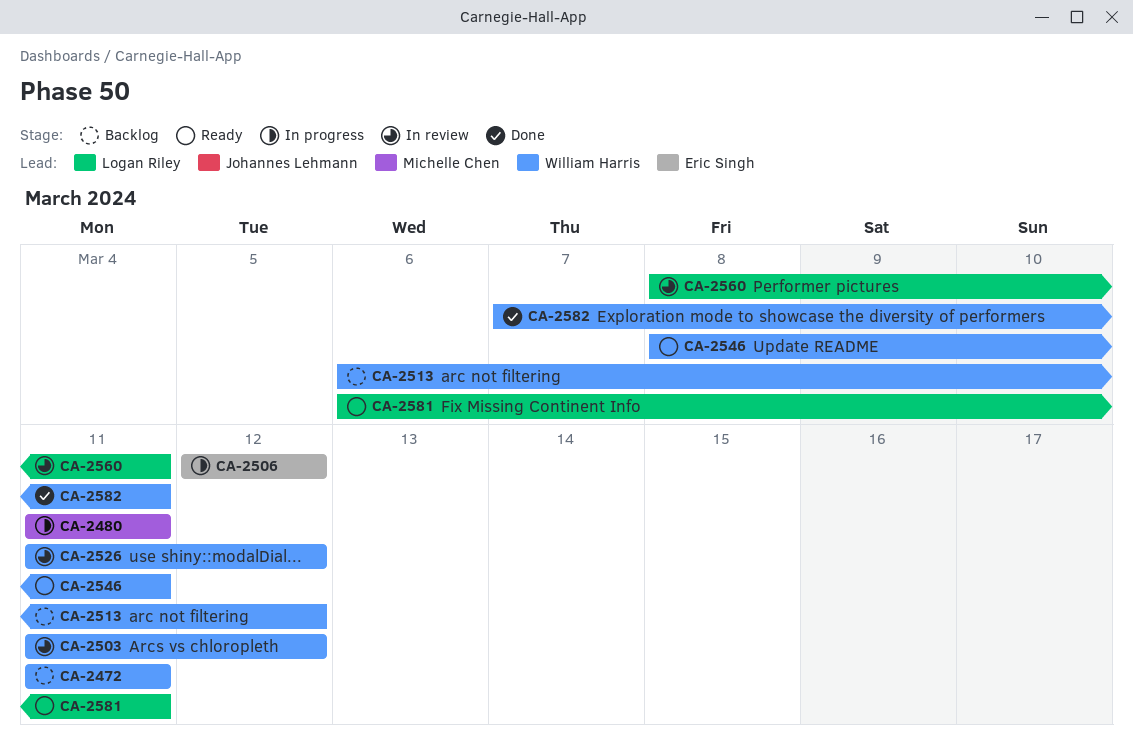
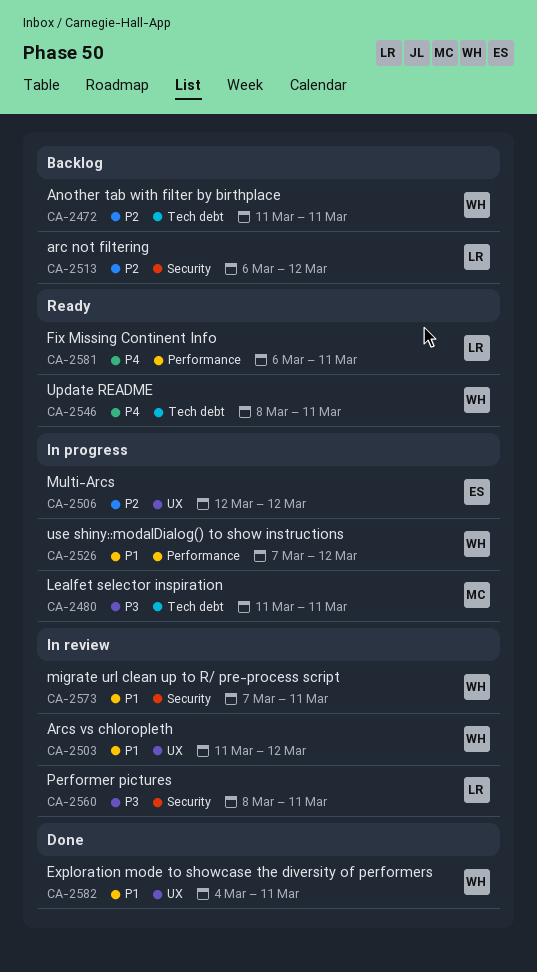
CA-2513, owner: William Harris -> Logan Riley
CA-2526, status: In review -> In progress
CA-2526, start: Mar 11 -> Mar 7
CA-2573: none -> present
CA-2582, start: Mar 7 -> Mar 4

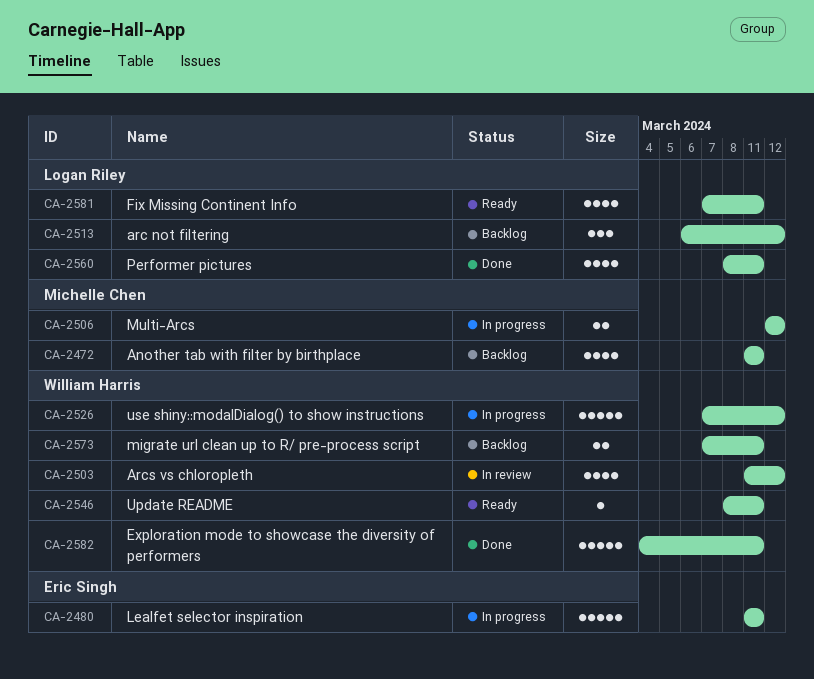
CA-2472, owner: William Harris -> Michelle Chen
CA-2480, owner: Michelle Chen -> Eric Singh
CA-2506, owner: Eric Singh -> Michelle Chen
CA-2560, status: In review -> Done
CA-2573, status: In review -> Backlog
CA-2581, start: Mar 6 -> Mar 7

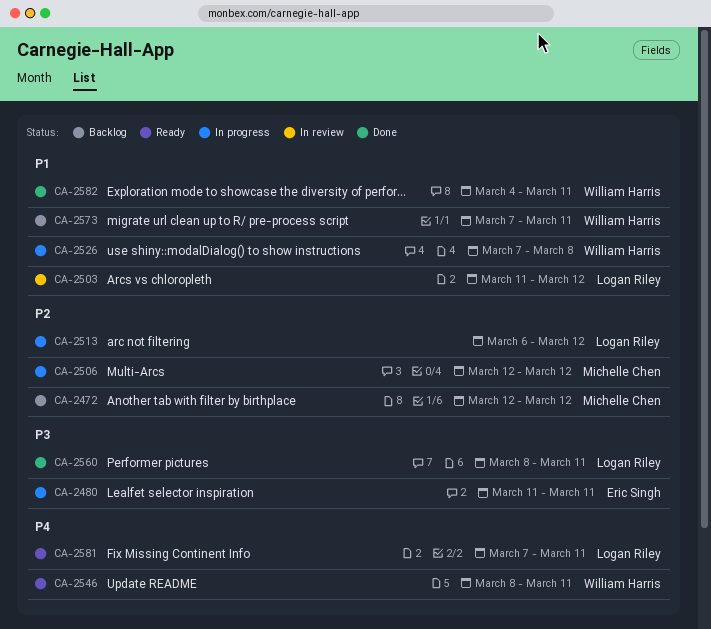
CA-2472, start: Mar 11 -> Mar 12
CA-2472, due: Mar 11 -> Mar 12
CA-2503, owner: William Harris -> Logan Riley
CA-2513, status: Backlog -> In progress
CA-2526, due: Mar 12 -> Mar 8

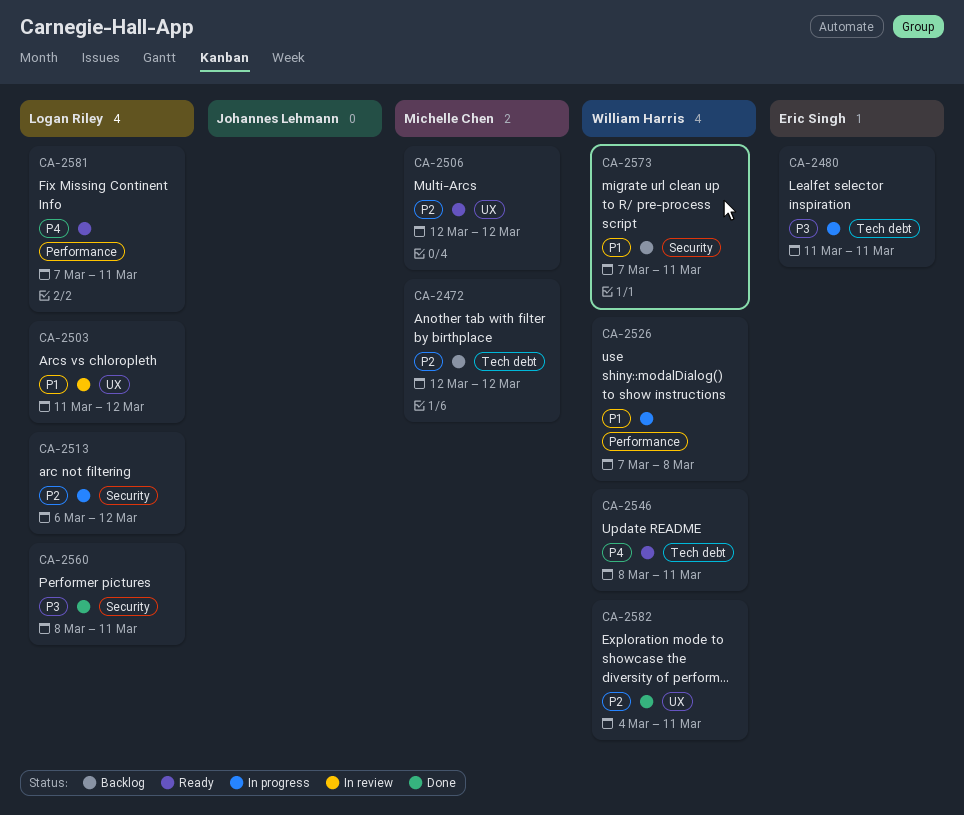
CA-2506, status: In progress -> Ready
CA-2582, priority: P1 -> P2

